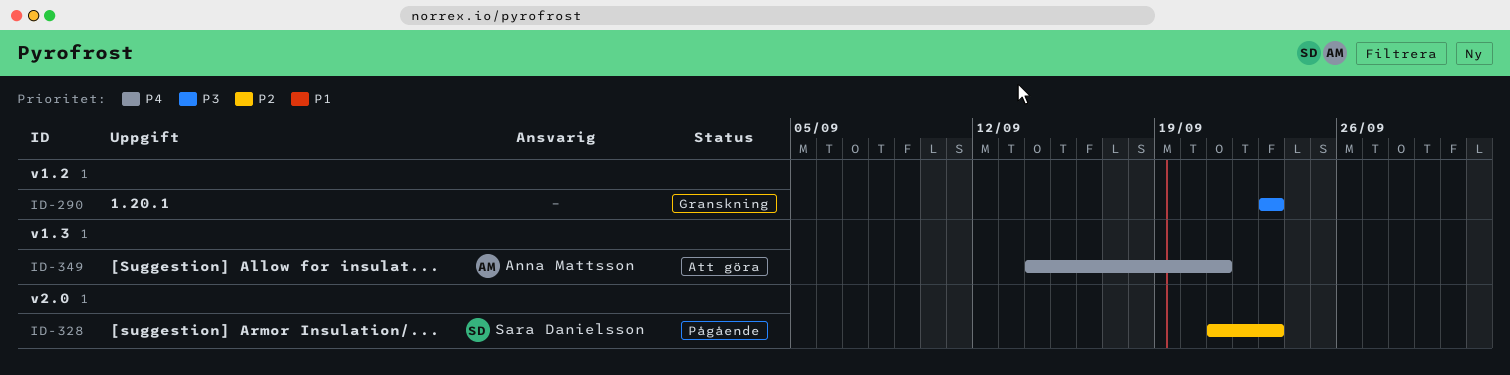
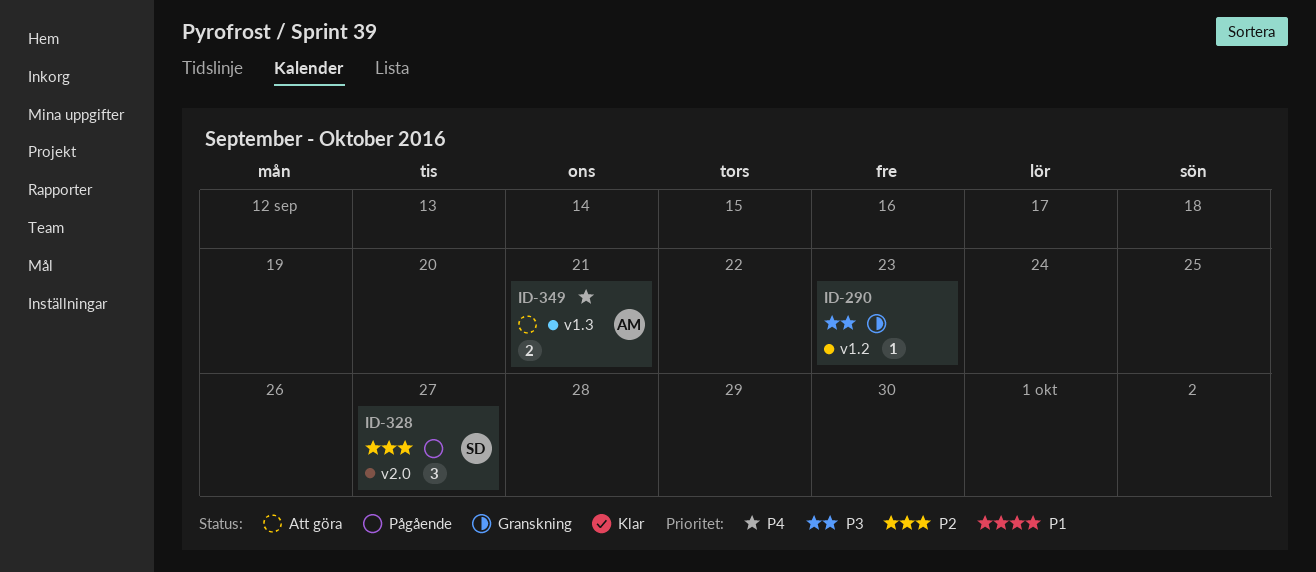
ID-328, due: Sep 23 -> Sep 27

